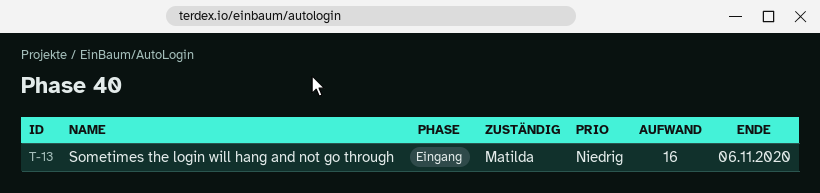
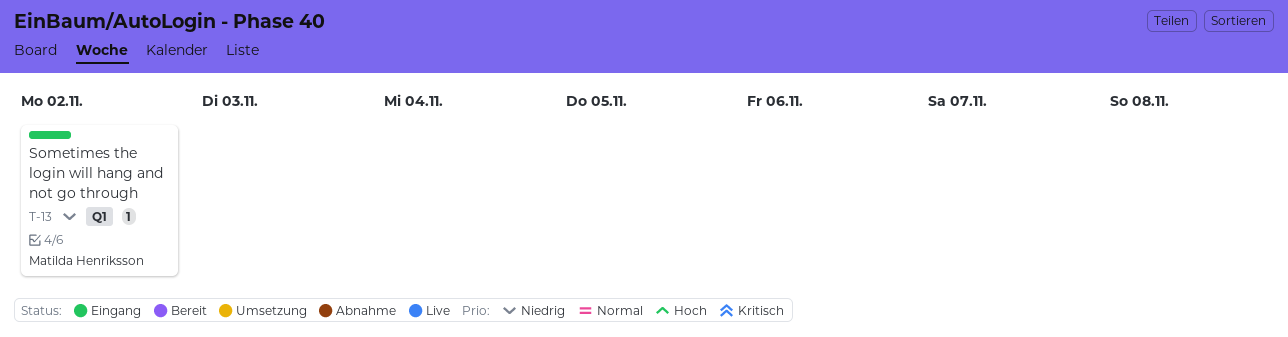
T-13, estimate: 16 -> 1
T-13, due: Nov 6 -> Nov 2

